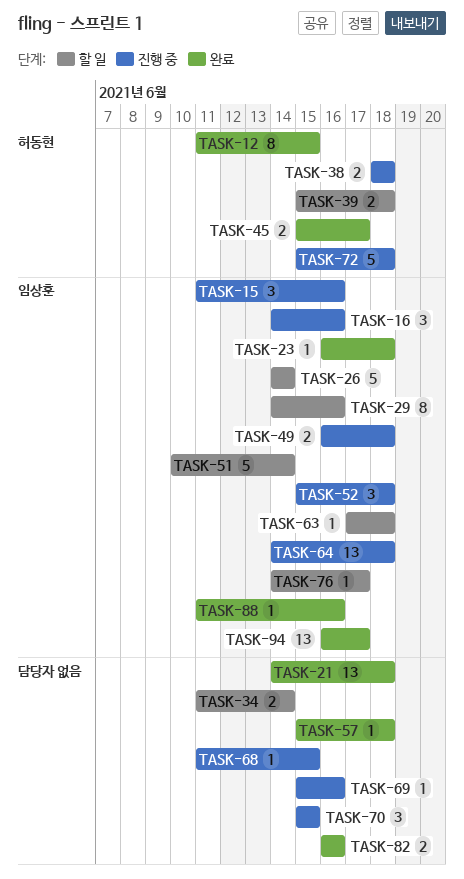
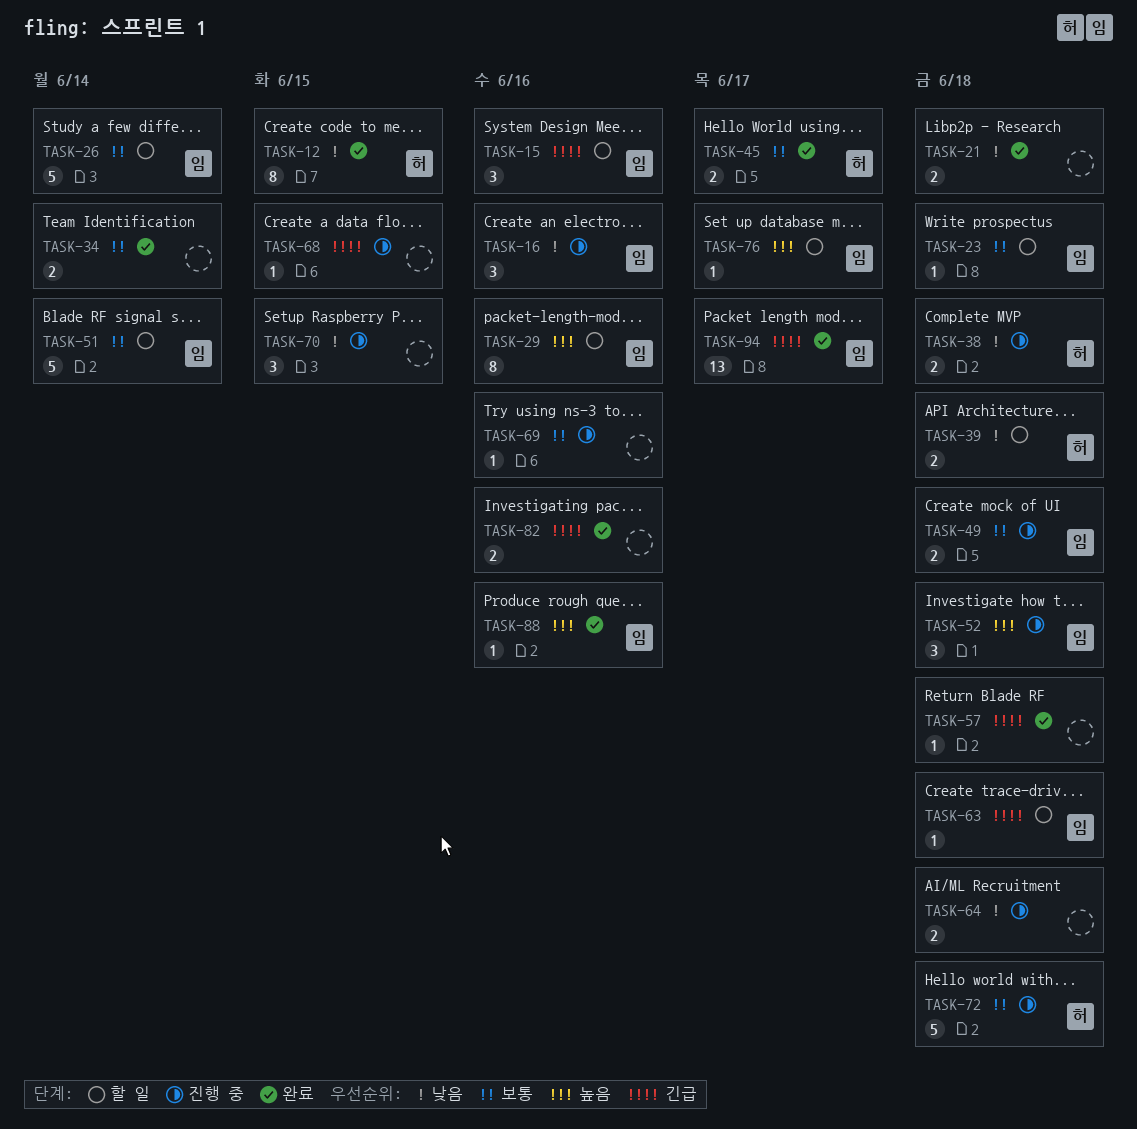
TASK-15, status: 진행 중 -> 할 일
TASK-21, estimate: 13 -> 2
TASK-23, status: 완료 -> 할 일
TASK-34, status: 할 일 -> 완료
TASK-64, owner: 임상훈 -> none
TASK-64, estimate: 13 -> 2

